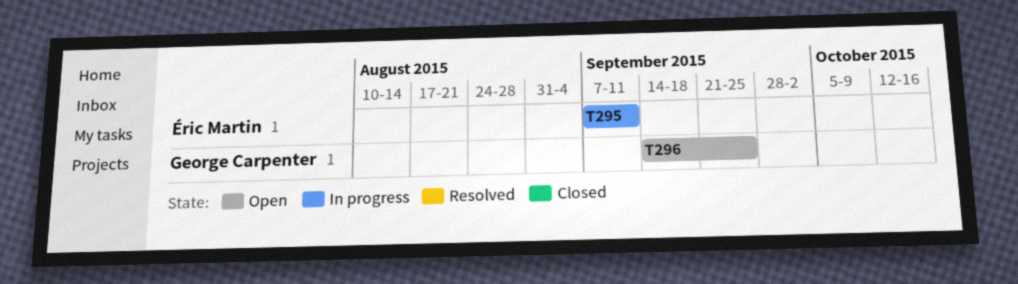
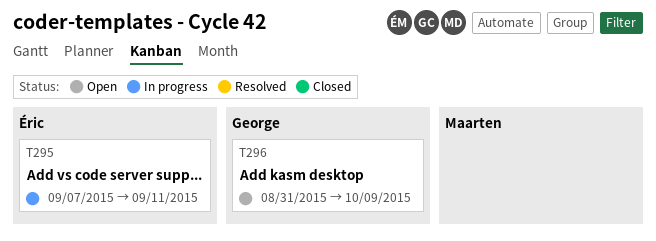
T296, start: Sep 14 -> Aug 31
T296, due: Sep 25 -> Oct 9

